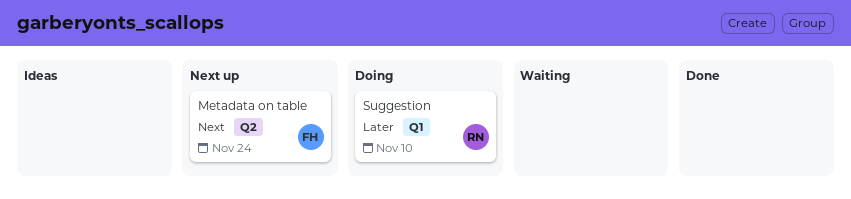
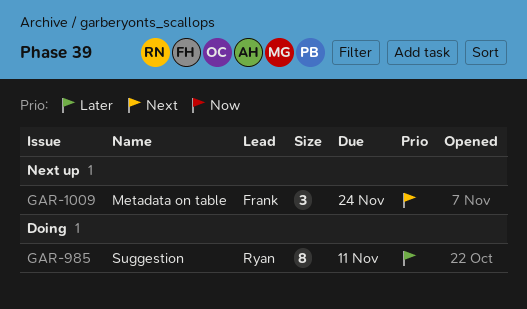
Suggestion, due: Nov 10 -> Nov 11

